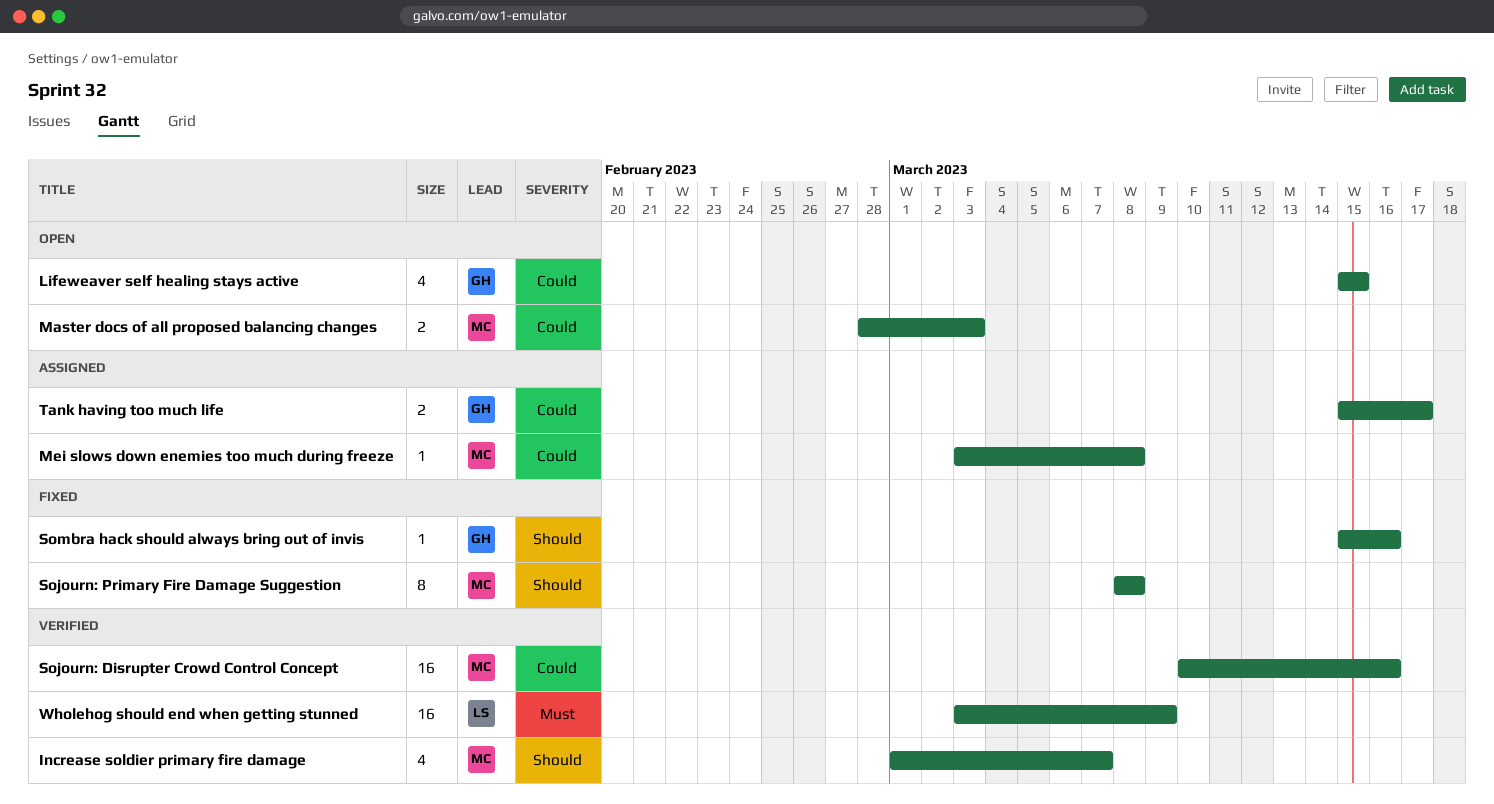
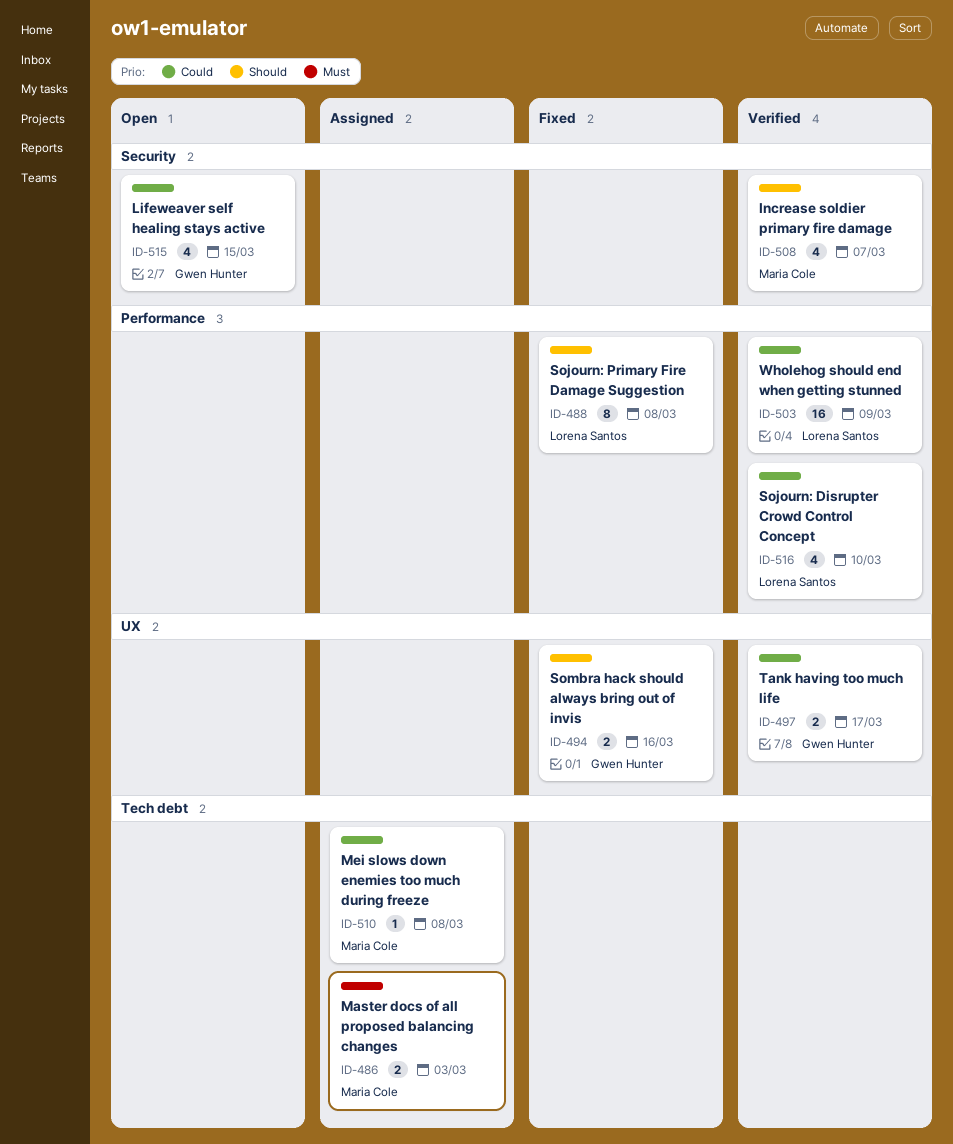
Master docs of all proposed balancing changes, status: Open -> Assigned
Master docs of all proposed balancing changes, priority: Could -> Must
Sojourn: Disrupter Crowd Control Concept, owner: Maria Cole -> Lorena Santos
Sojourn: Disrupter Crowd Control Concept, estimate: 16 -> 4
Sojourn: Disrupter Crowd Control Concept, due: Mar 16 -> Mar 10
Sojourn: Primary Fire Damage Suggestion, owner: Maria Cole -> Lorena Santos
Sombra hack should always bring out of invis, estimate: 1 -> 2
Tank having too much life, status: Assigned -> Verified
Wholehog should end when getting stunned, priority: Must -> Could

